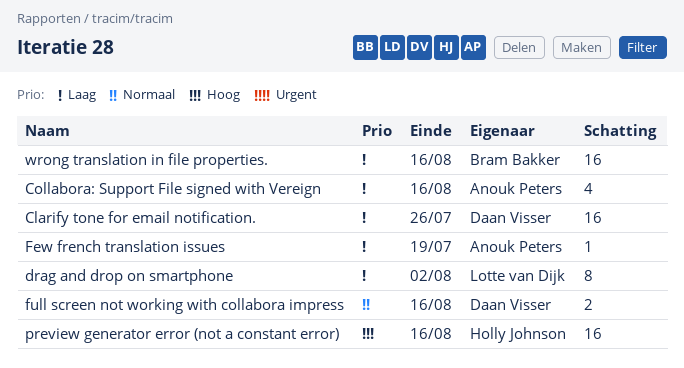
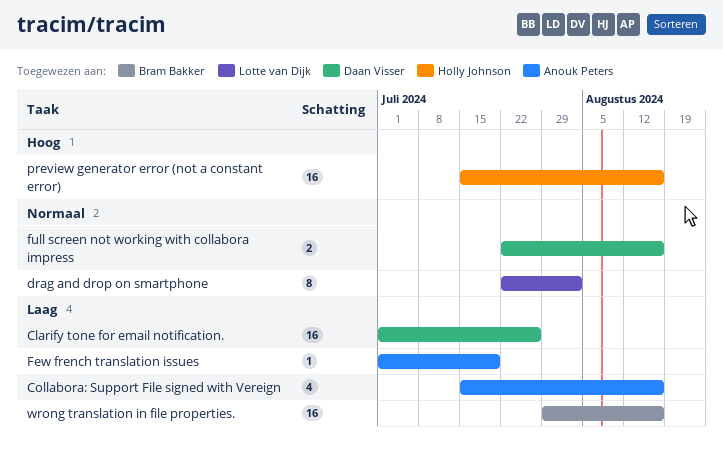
drag and drop on smartphone, priority: Laag -> Normaal

